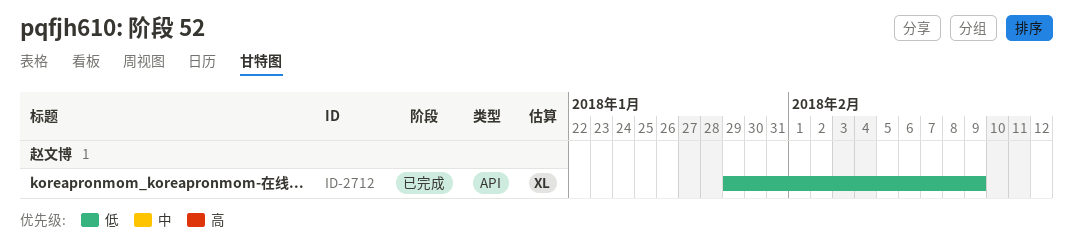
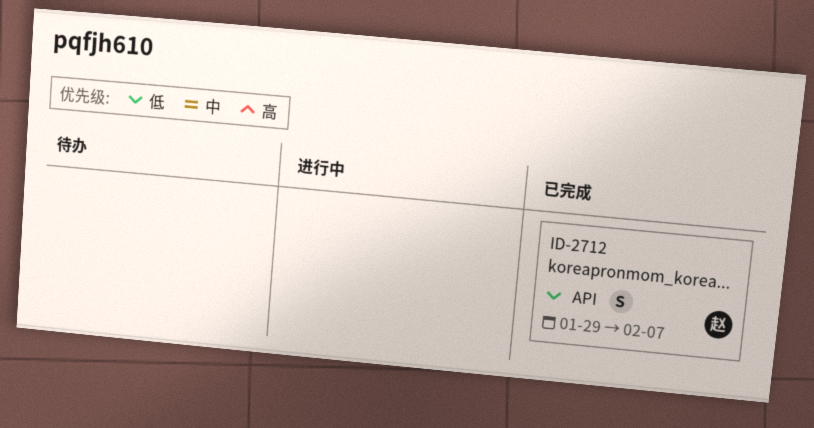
ID-2712, estimate: XL -> S
ID-2712, due: Feb 9 -> Feb 7

